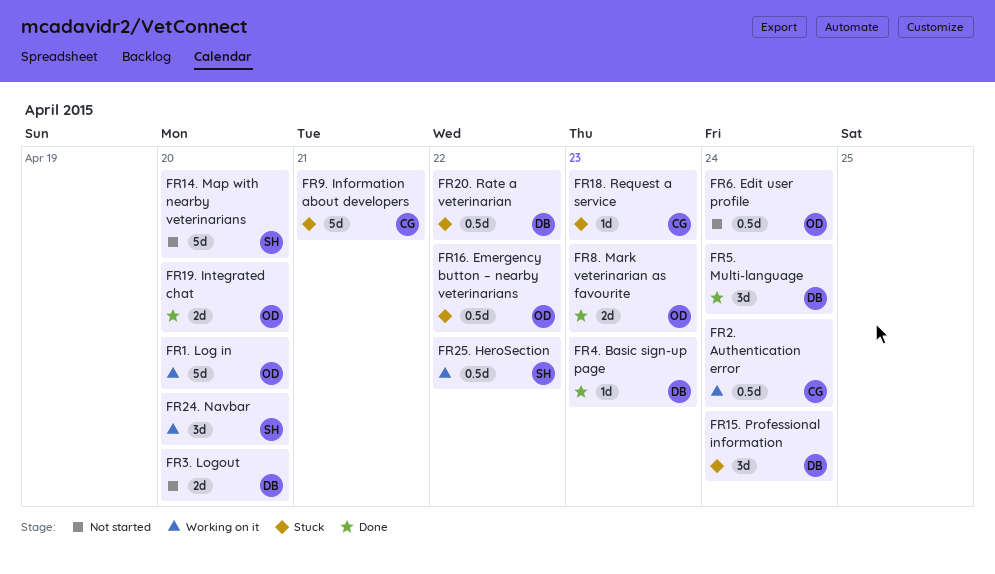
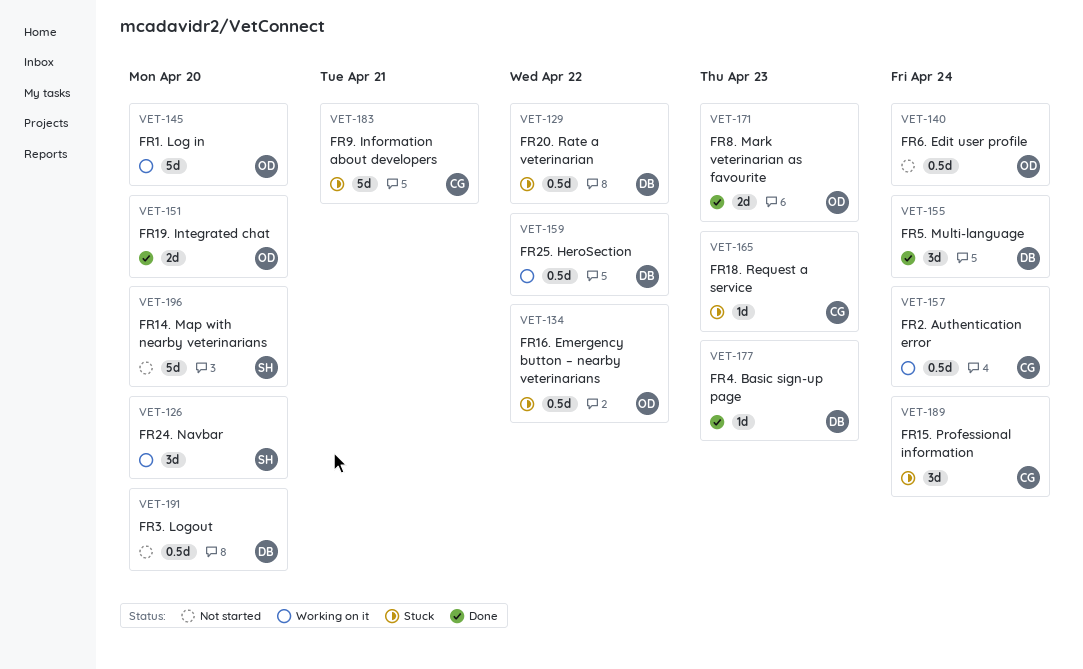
FR15. Professional information, owner: DB -> CG
FR25. HeroSection, owner: SH -> DB
FR3. Logout, estimate: 2d -> 0.5d

